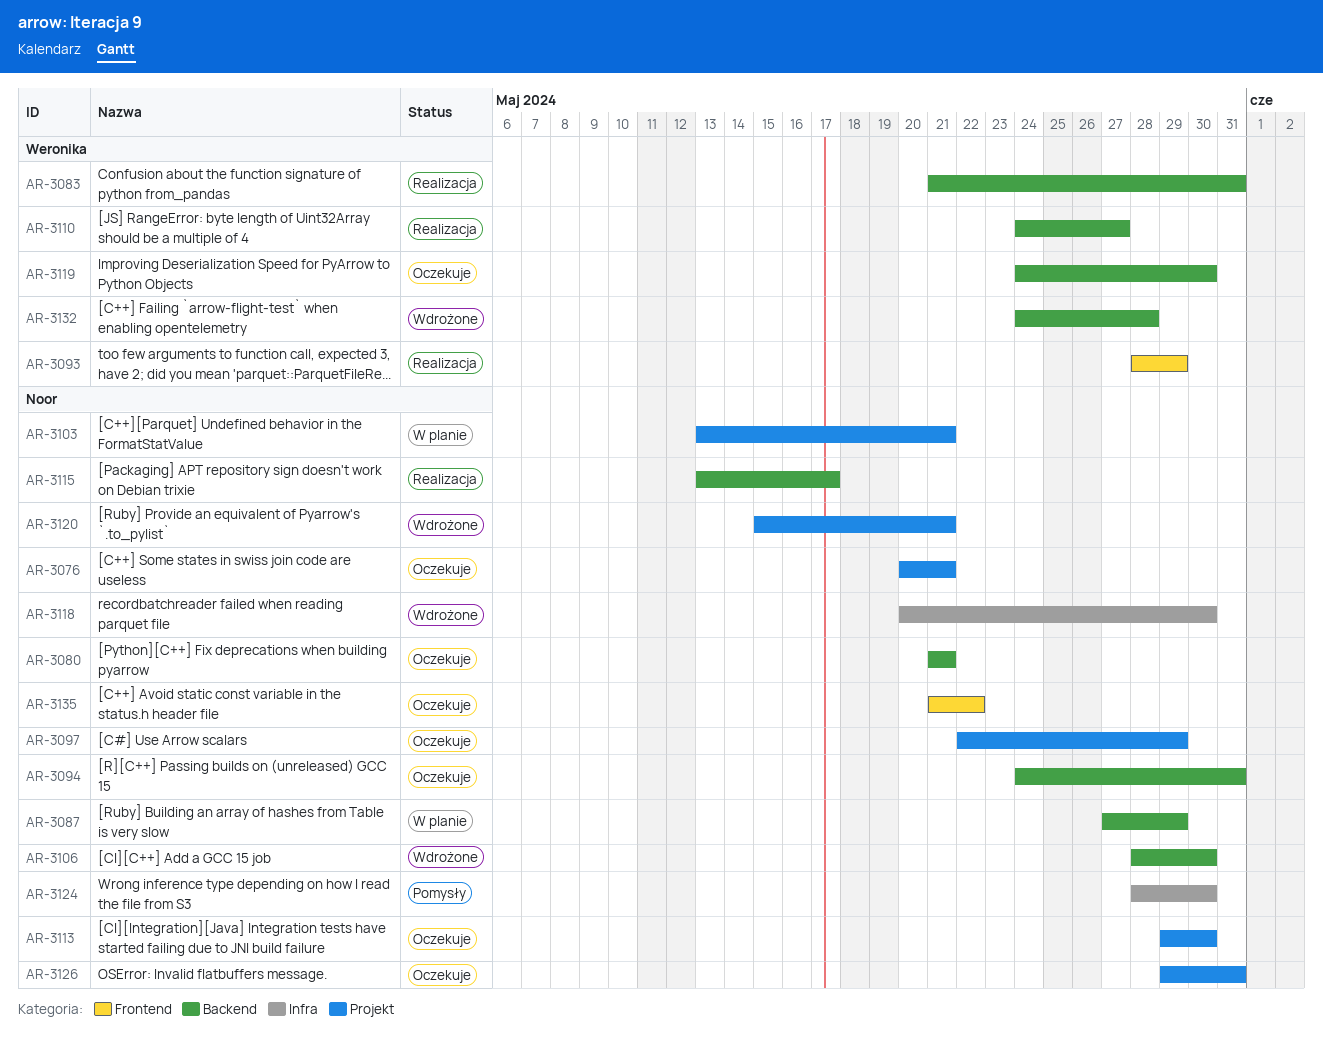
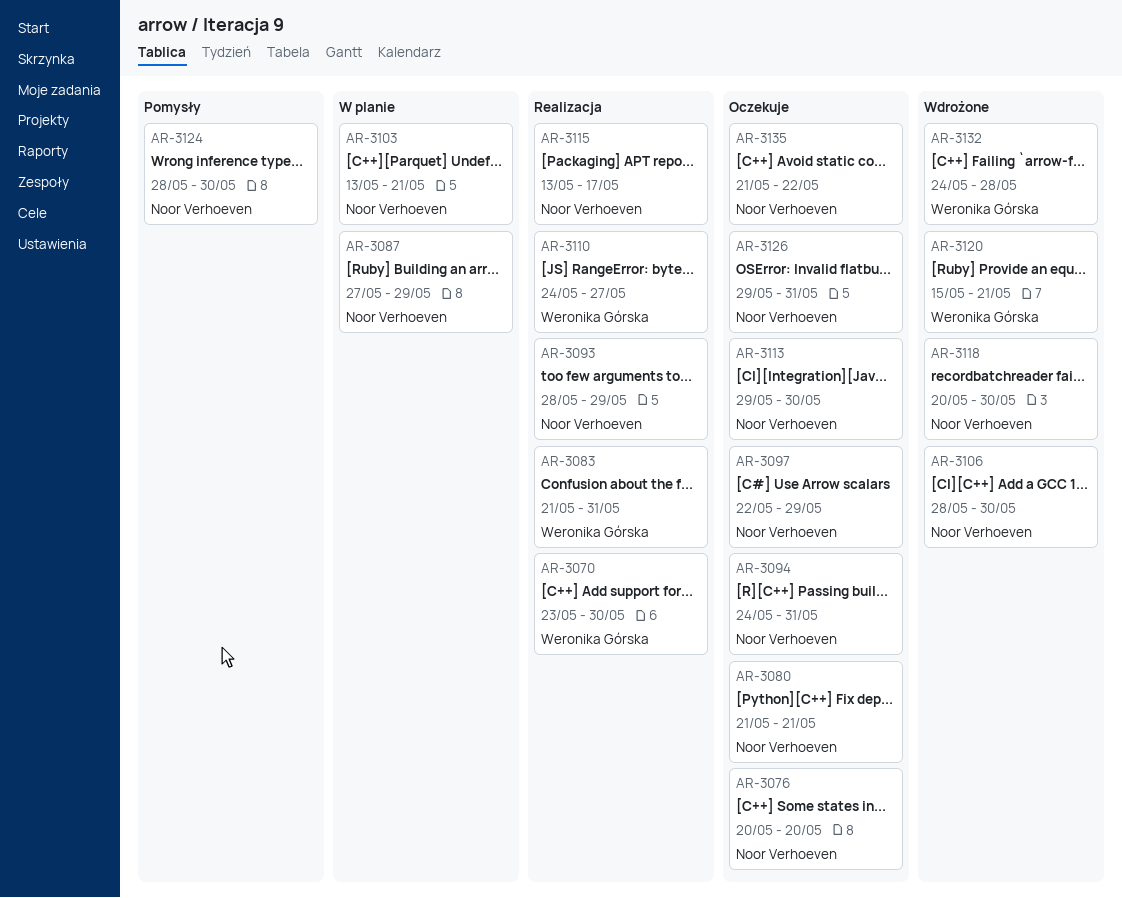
AR-3070: none -> present
AR-3076, due: May 21 -> May 20
AR-3093, owner: Weronika Górska -> Noor Verhoeven
AR-3119: present -> none
AR-3120, owner: Noor Verhoeven -> Weronika Górska

